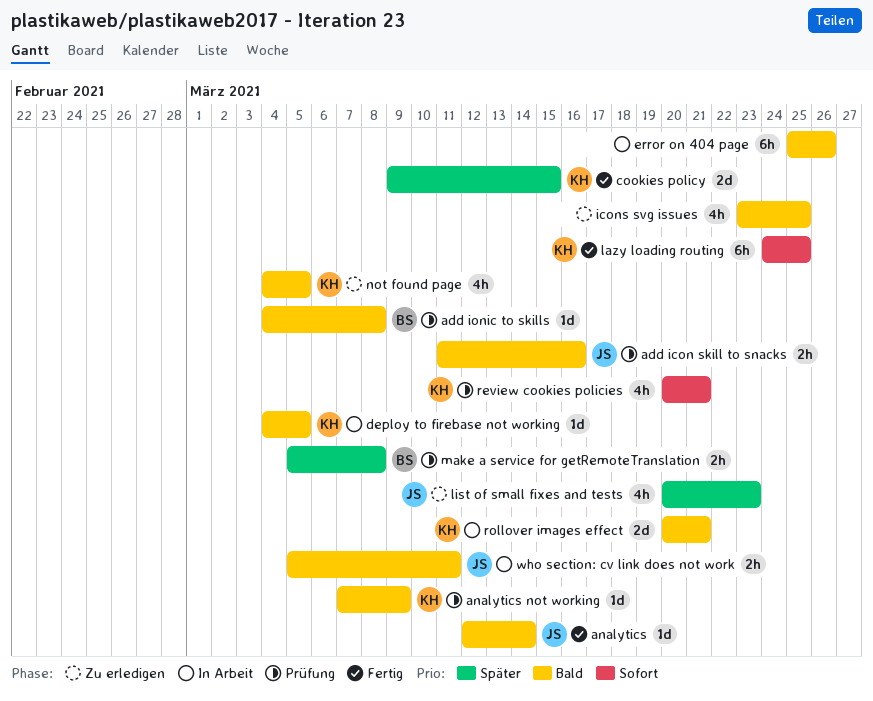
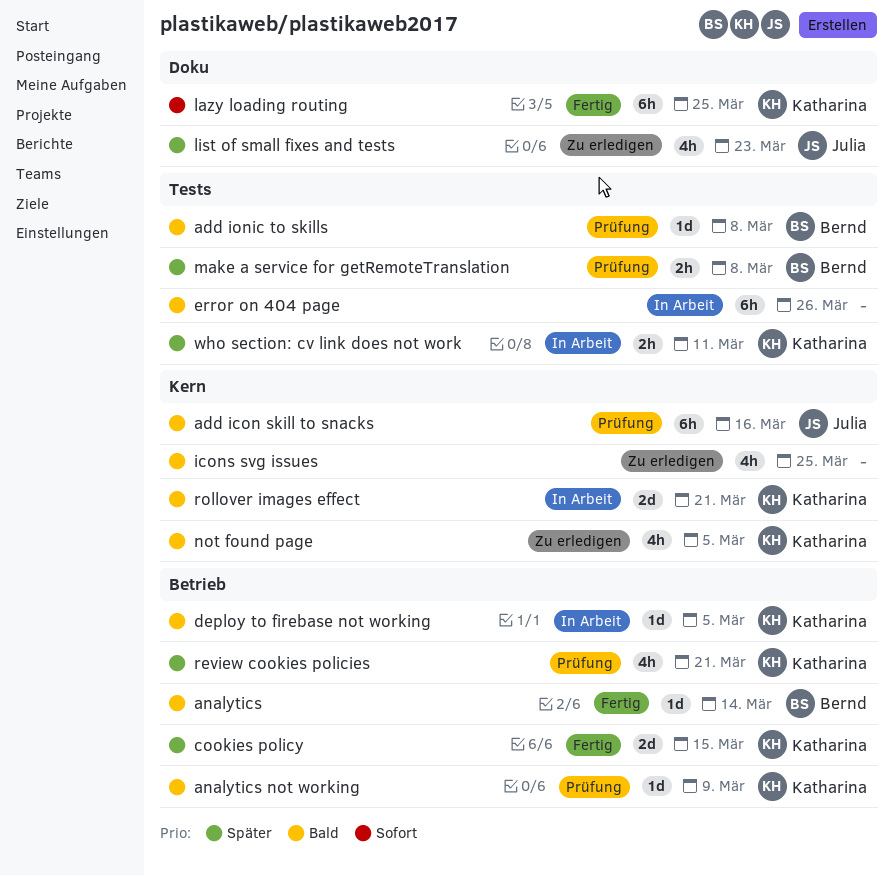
add icon skill to snacks, estimate: 2h -> 6h
analytics, owner: Julia -> Bernd
review cookies policies, priority: Sofort -> Später
who section: cv link does not work, owner: Julia -> Katharina
who section: cv link does not work, priority: Bald -> Später

